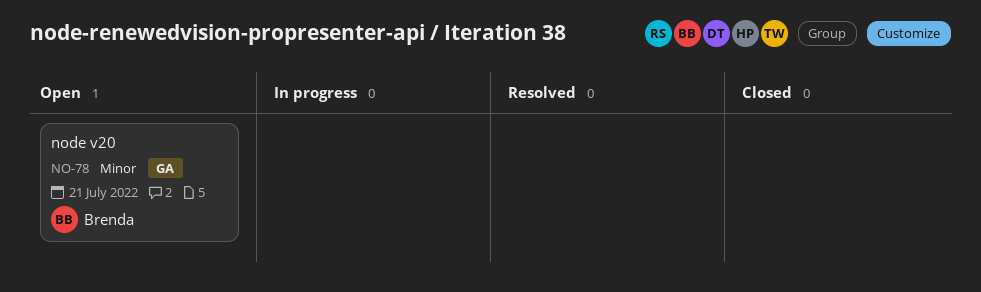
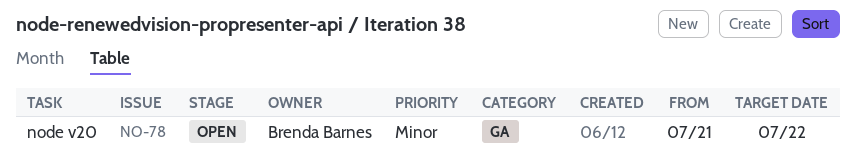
NO-78, due: Jul 21 -> Jul 22

